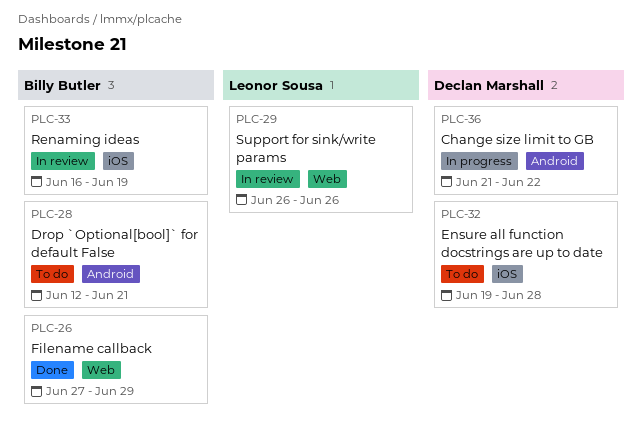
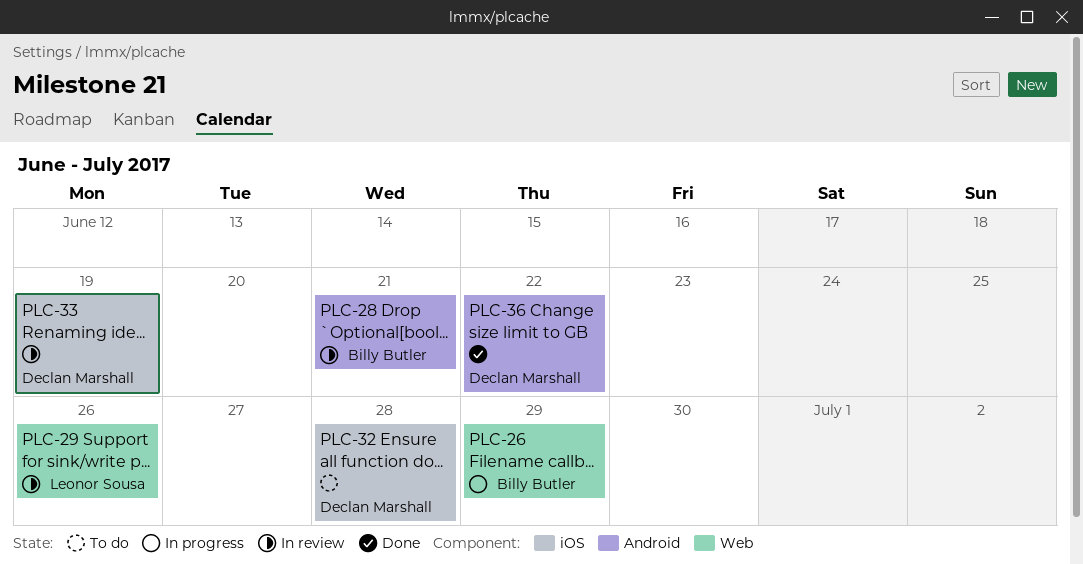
PLC-26, status: Done -> In progress
PLC-28, status: To do -> In review
PLC-33, owner: Billy Butler -> Declan Marshall
PLC-36, status: In progress -> Done

